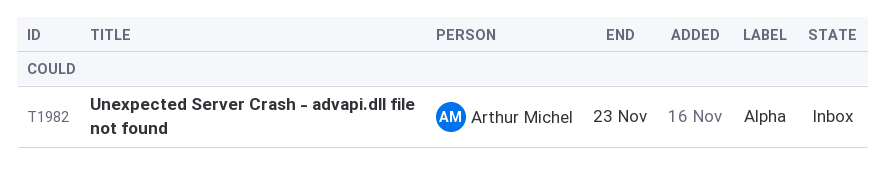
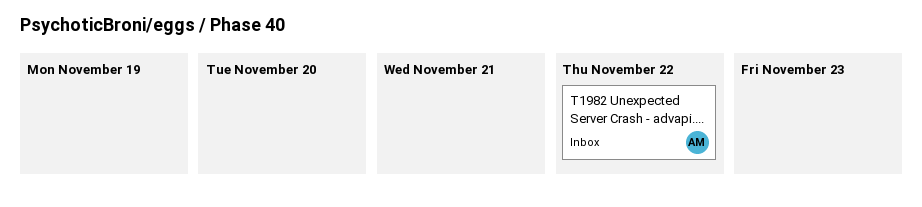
T1982, due: Nov 23 -> Nov 22

